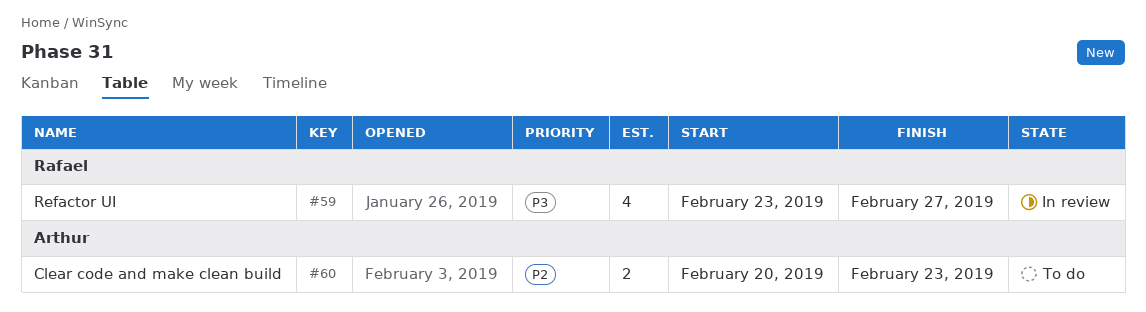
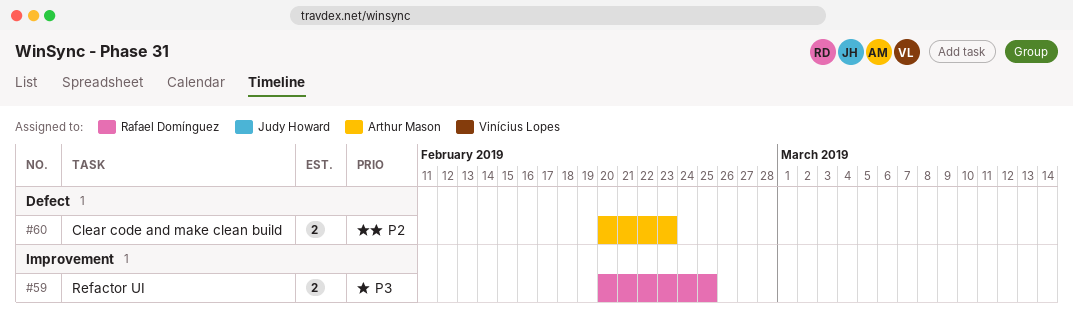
#59, estimate: 4 -> 2
#59, start: Feb 23 -> Feb 20
#59, due: Feb 27 -> Feb 25

